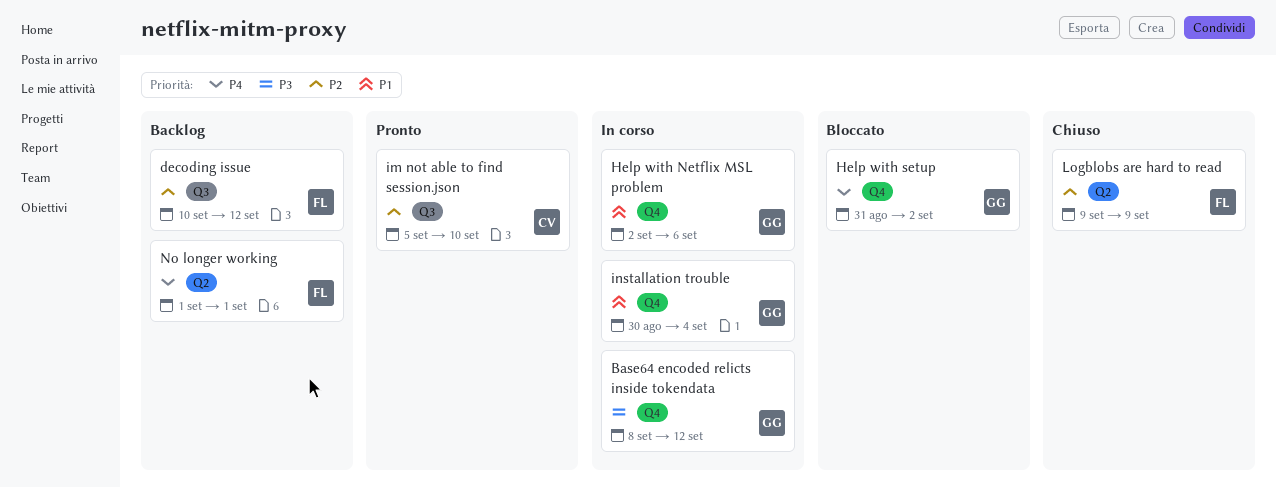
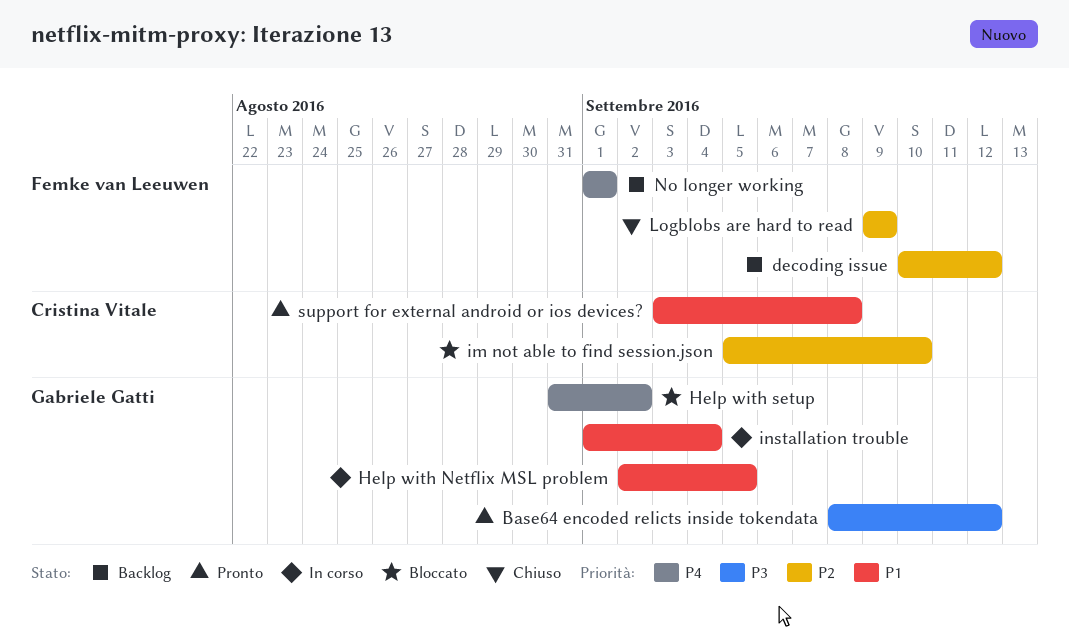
Base64 encoded relicts inside tokendata, status: In corso -> Pronto
Help with Netflix MSL problem, due: Sep 6 -> Sep 5
im not able to find session.json, status: Pronto -> Bloccato
installation trouble, start: Aug 30 -> Sep 1
support for external android or ios devices?: none -> present

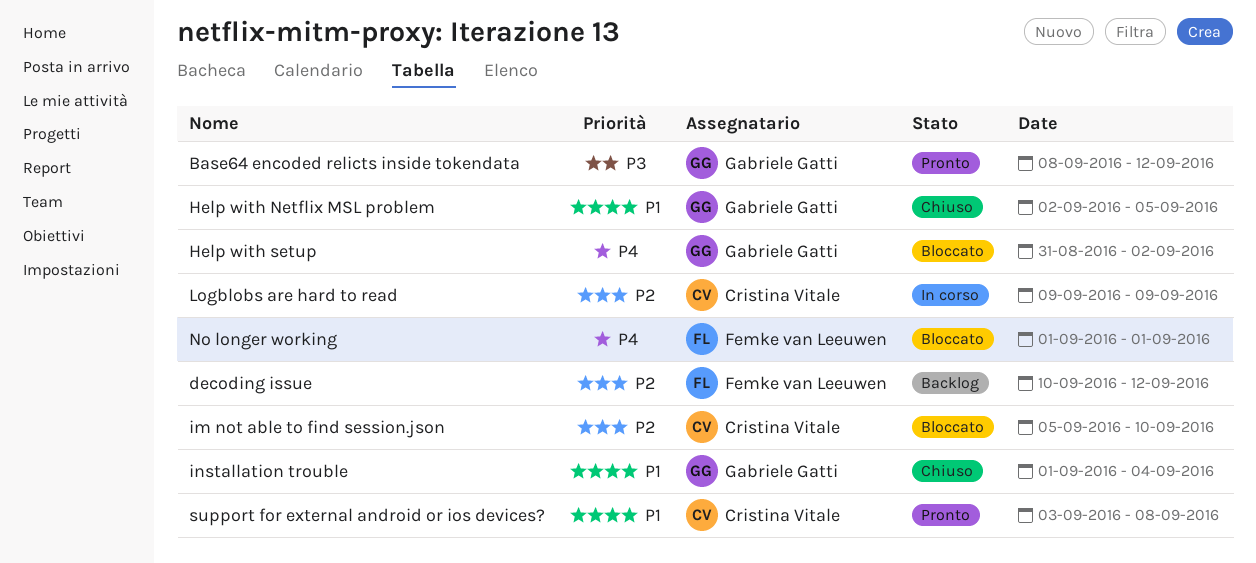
Help with Netflix MSL problem, status: In corso -> Chiuso
installation trouble, status: In corso -> Chiuso
Logblobs are hard to read, status: Chiuso -> In corso
Logblobs are hard to read, owner: Femke van Leeuwen -> Cristina Vitale
No longer working, status: Backlog -> Bloccato

